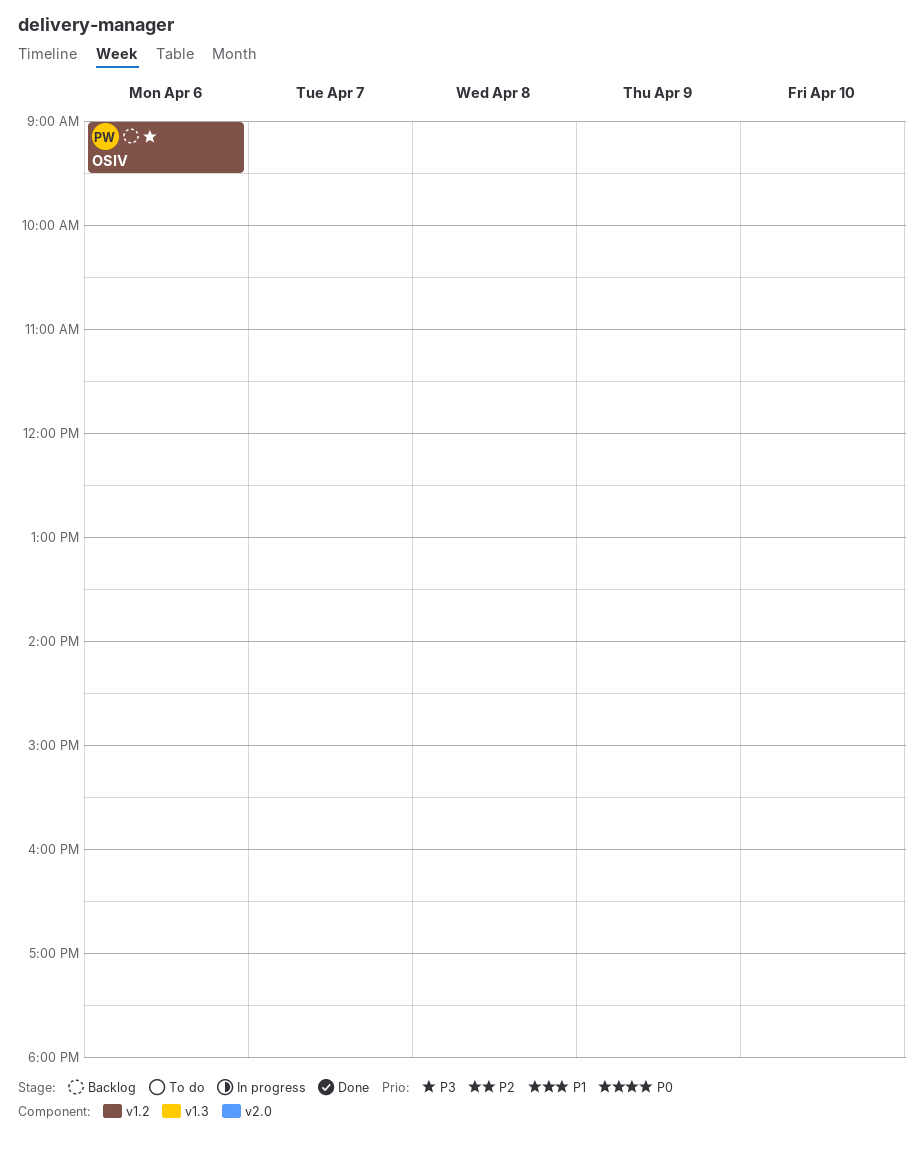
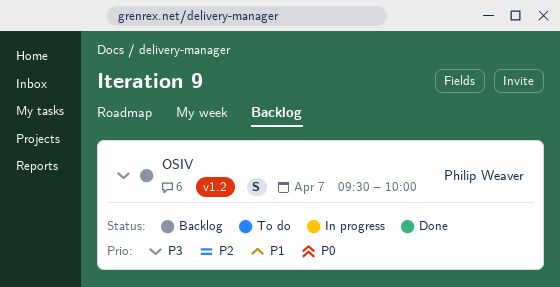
OSIV, day: Apr 6 -> Apr 7
OSIV, begins: 09:00 -> 09:30
OSIV, ends: 09:30 -> 10:00

